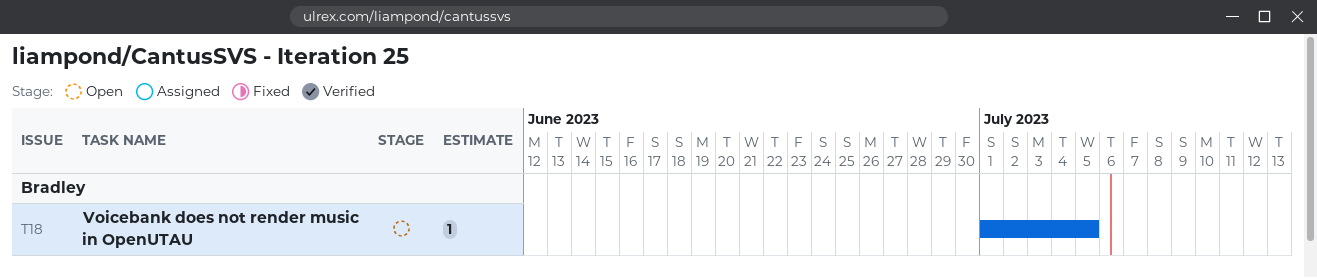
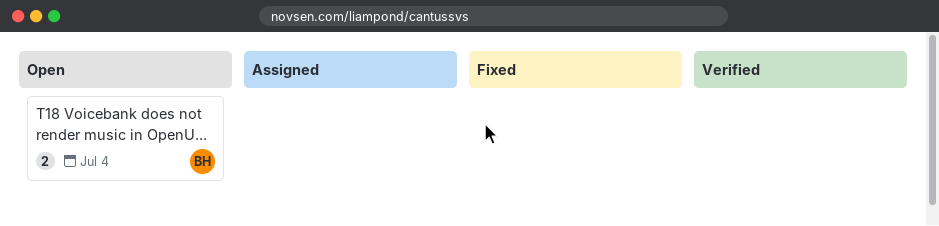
T18, estimate: 1 -> 2
T18, due: Jul 5 -> Jul 4

